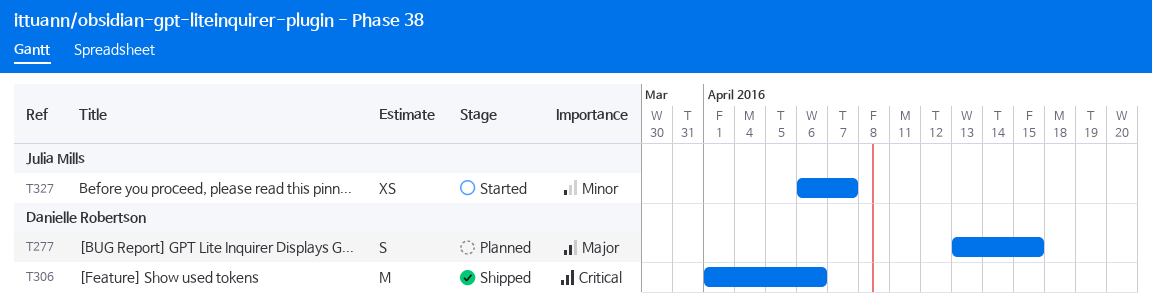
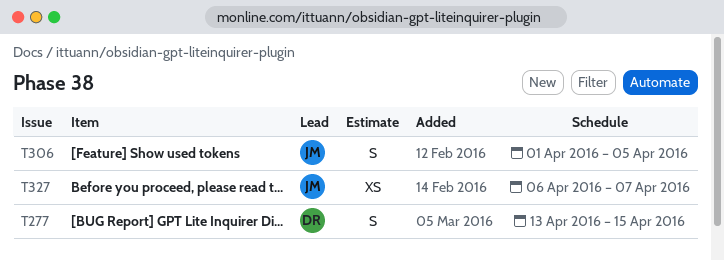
T306, owner: Danielle Robertson -> Julia Mills
T306, estimate: M -> S
T306, due: Apr 6 -> Apr 5

